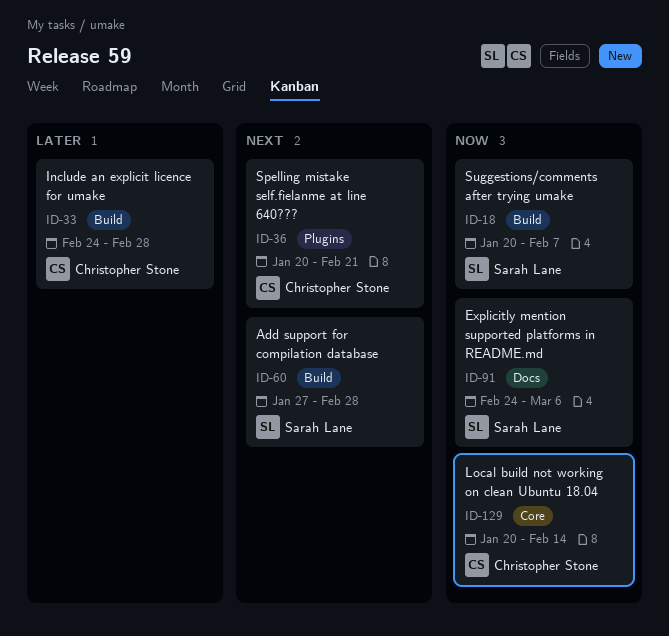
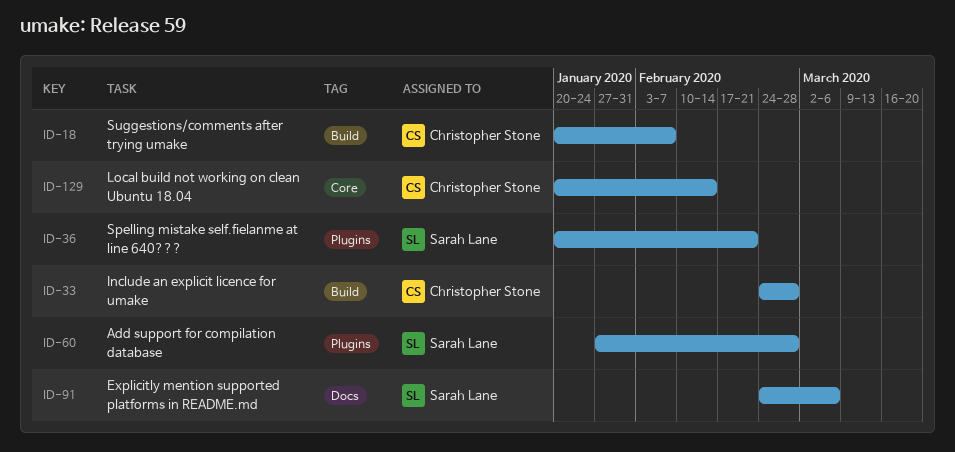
ID-18, owner: Sarah Lane -> Christopher Stone
ID-36, owner: Christopher Stone -> Sarah Lane
ID-60, label: Build -> Plugins

